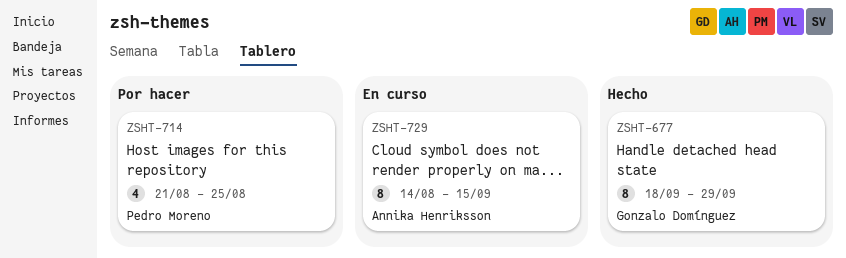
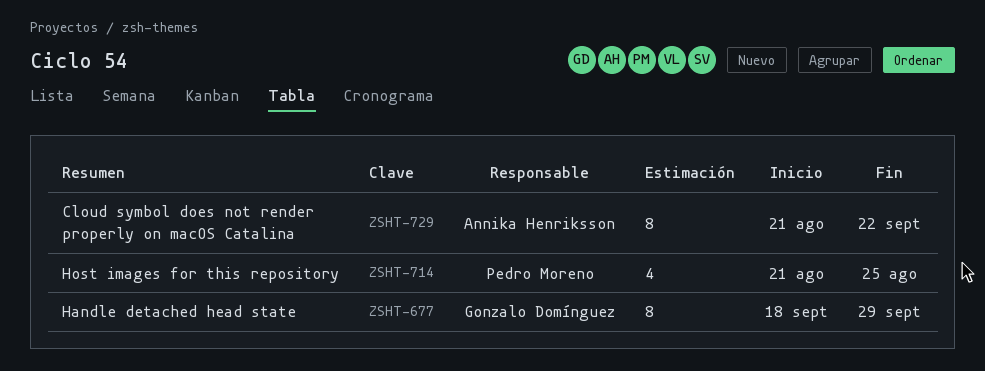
ZSHT-729, start: Aug 14 -> Aug 21
ZSHT-729, due: Sep 15 -> Sep 22

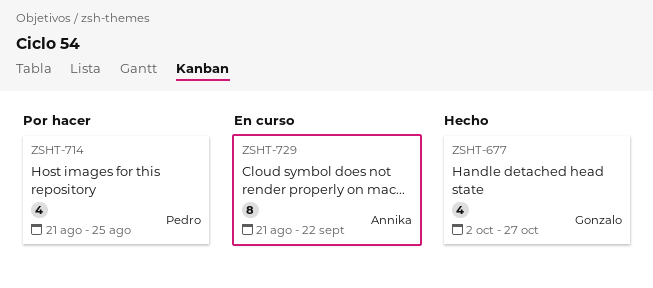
ZSHT-677, estimate: 8 -> 4
ZSHT-677, start: Sep 18 -> Oct 2
ZSHT-677, due: Sep 29 -> Oct 27

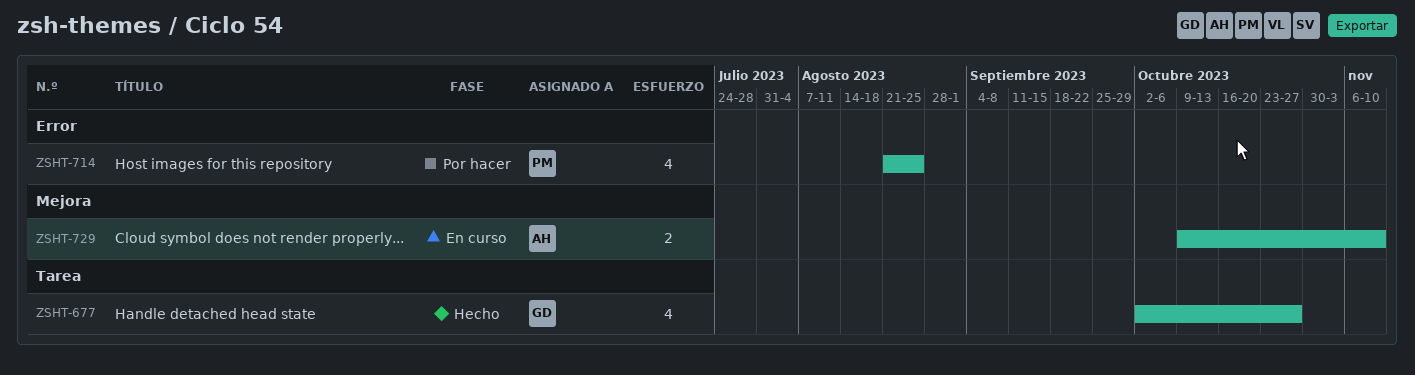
ZSHT-729, estimate: 8 -> 2
ZSHT-729, start: Aug 21 -> Oct 9
ZSHT-729, due: Sep 22 -> Nov 10

